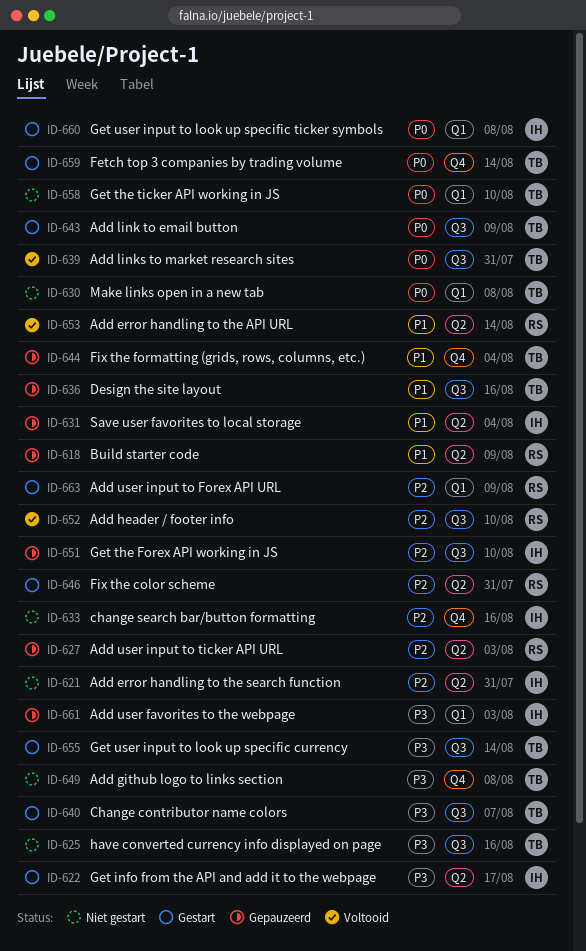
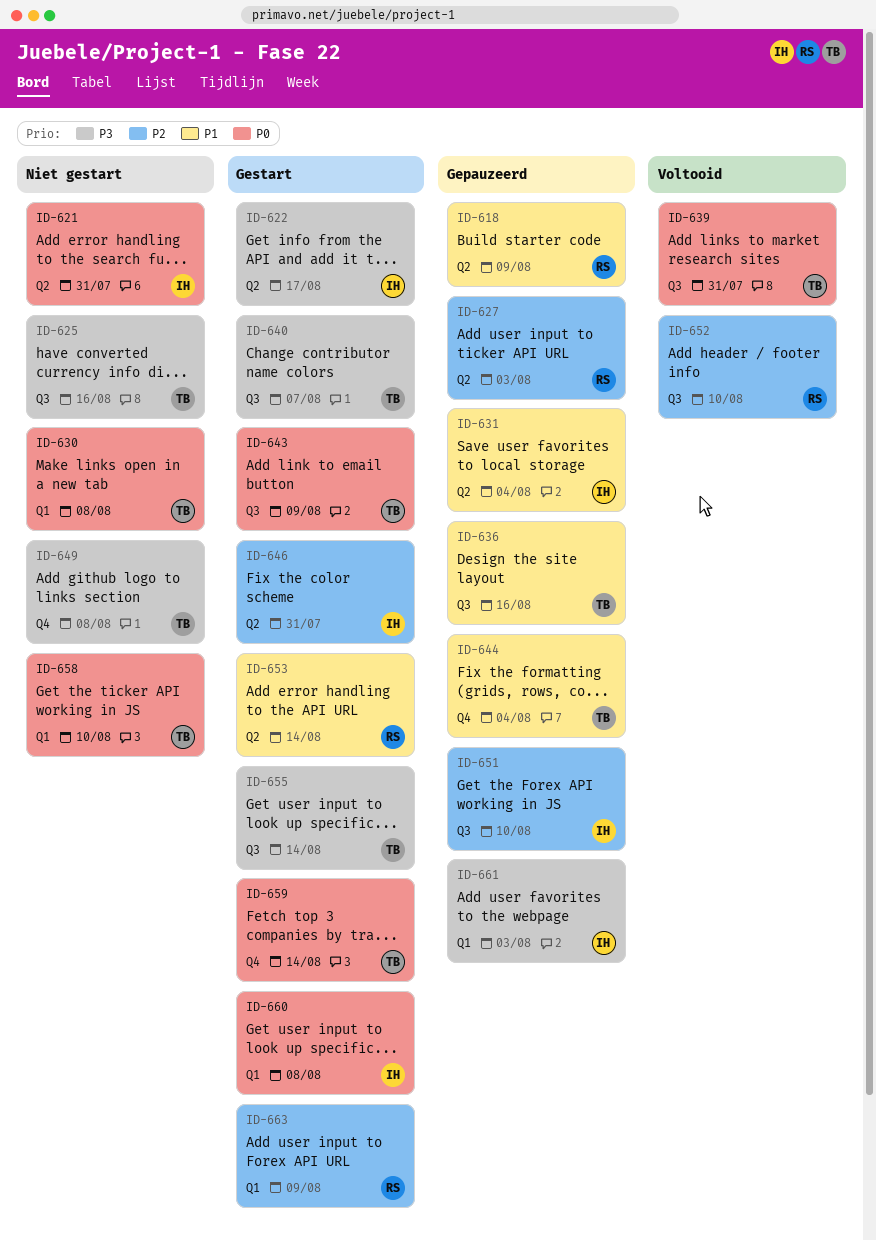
ID-621, priority: P2 -> P0
ID-633: present -> none
ID-646, owner: RS -> IH
ID-653, status: Voltooid -> Gestart

